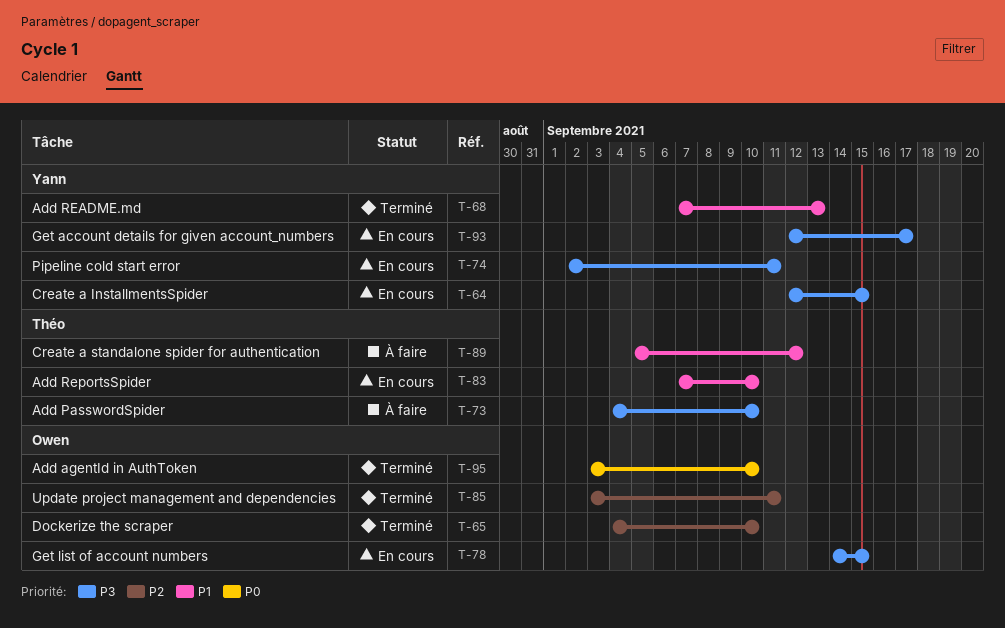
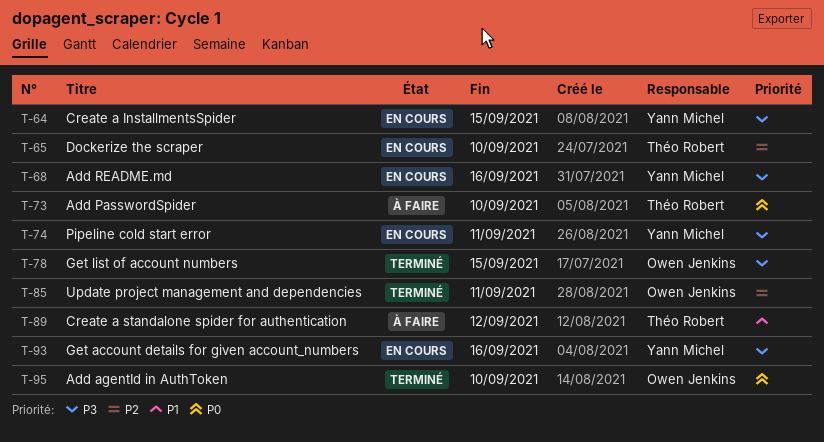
T-65, status: Terminé -> En cours
T-65, owner: Owen Jenkins -> Théo Robert
T-68, status: Terminé -> En cours
T-68, priority: P1 -> P3
T-68, due: Sep 13 -> Sep 16
T-73, priority: P3 -> P0
T-78, status: En cours -> Terminé
T-83: present -> none
T-93, due: Sep 17 -> Sep 16

